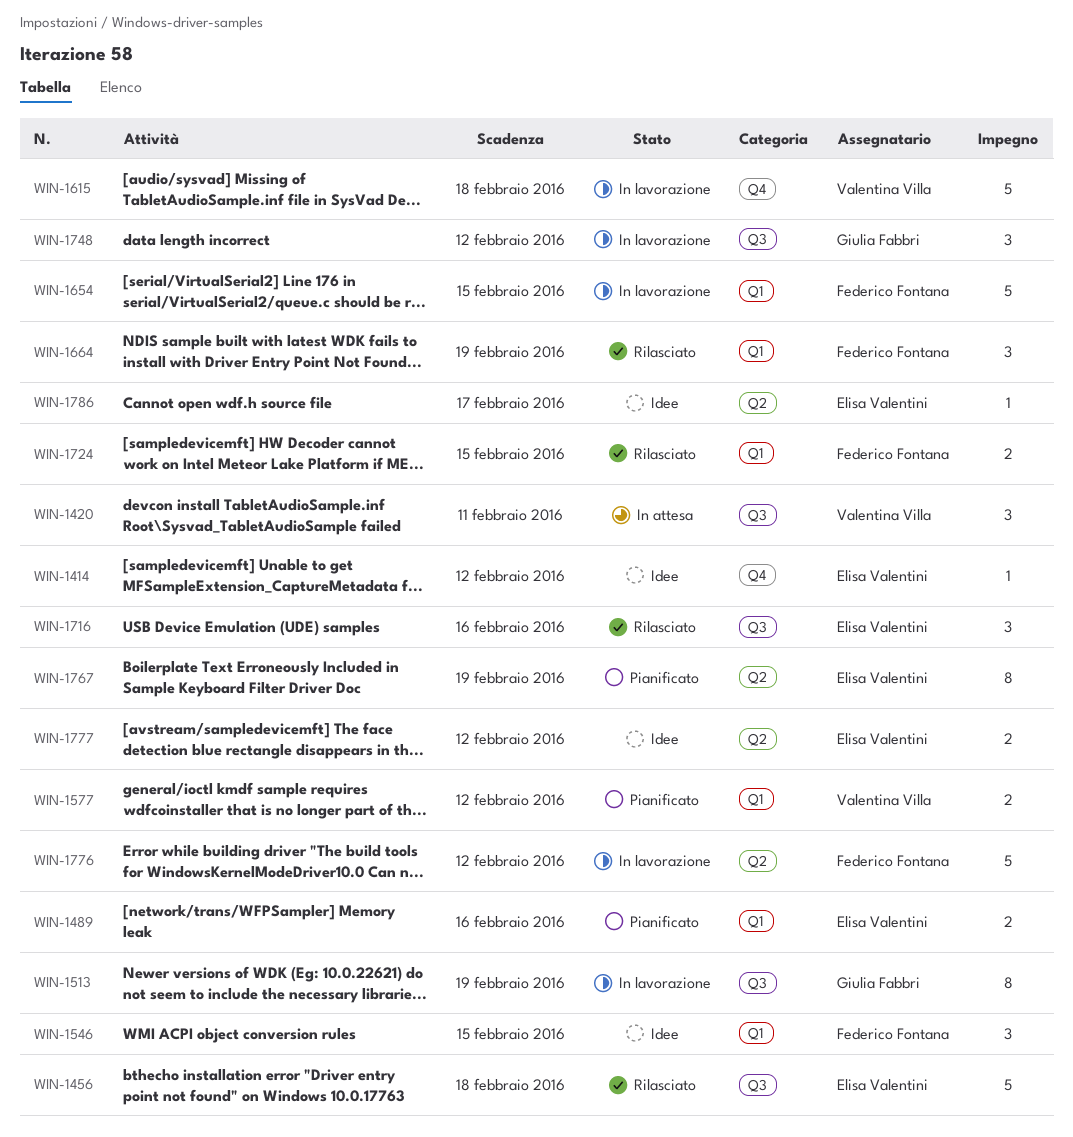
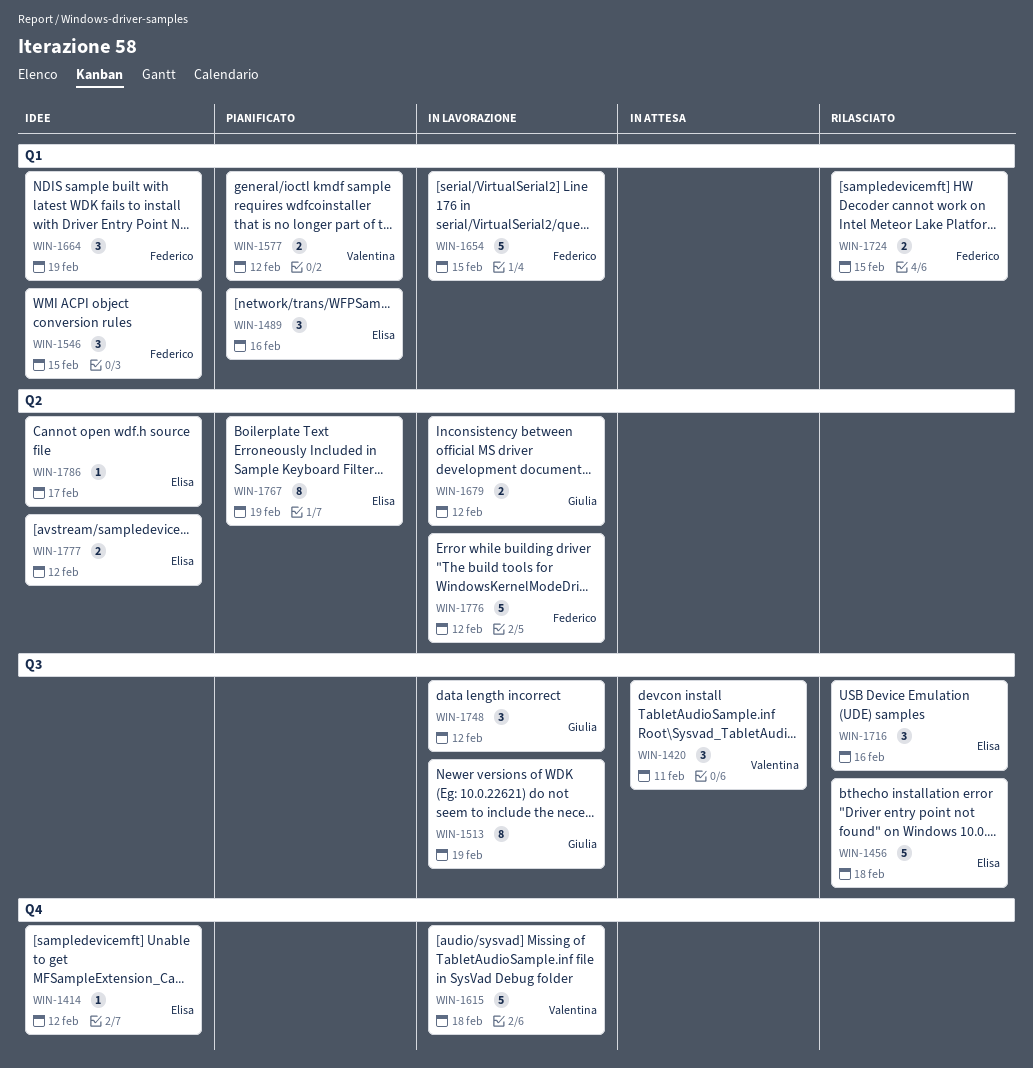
WIN-1489, estimate: 2 -> 3
WIN-1664, status: Rilasciato -> Idee
WIN-1679: none -> present

